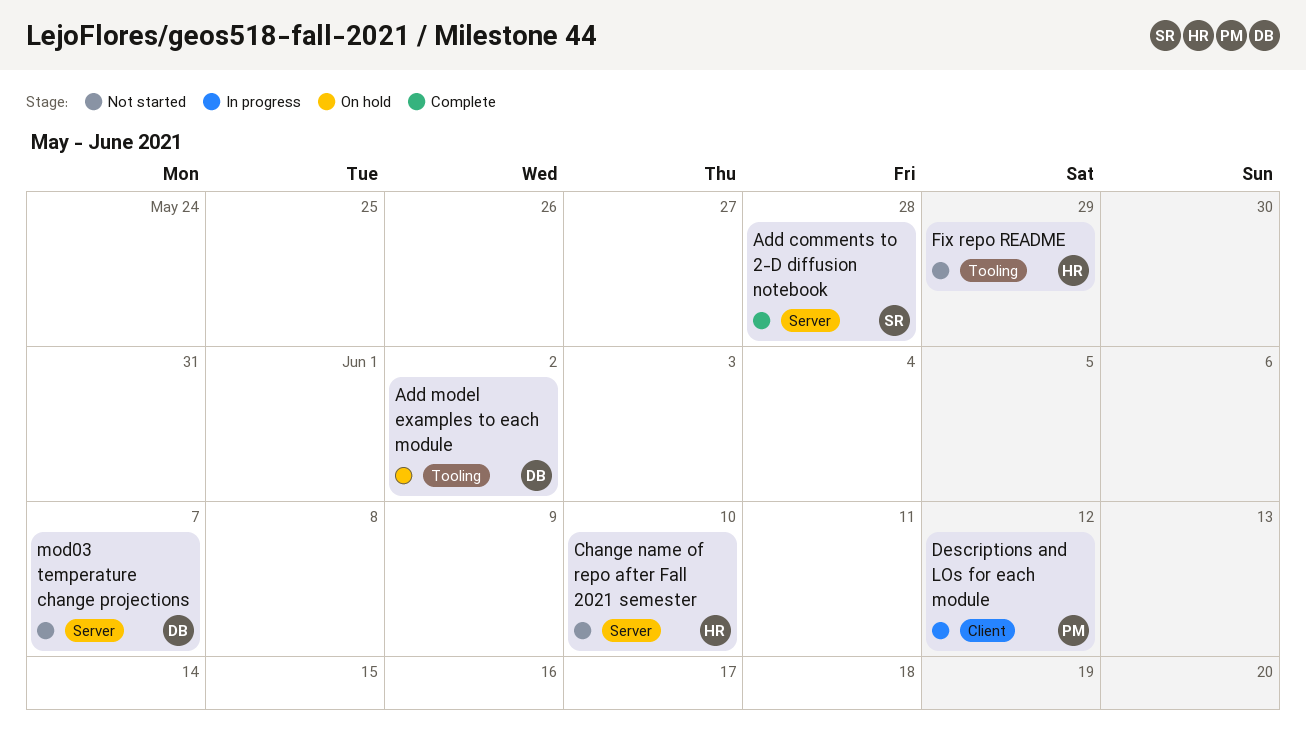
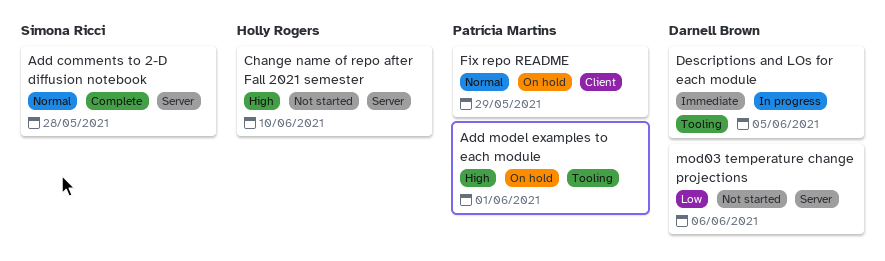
Add model examples to each module, owner: Darnell Brown -> Patrícia Martins
Add model examples to each module, due: Jun 2 -> Jun 1
Descriptions and LOs for each module, owner: Patrícia Martins -> Darnell Brown
Descriptions and LOs for each module, label: Client -> Tooling
Descriptions and LOs for each module, due: Jun 12 -> Jun 5
Fix repo README, status: Not started -> On hold
Fix repo README, owner: Holly Rogers -> Patrícia Martins
Fix repo README, label: Tooling -> Client
mod03 temperature change projections, due: Jun 7 -> Jun 6

